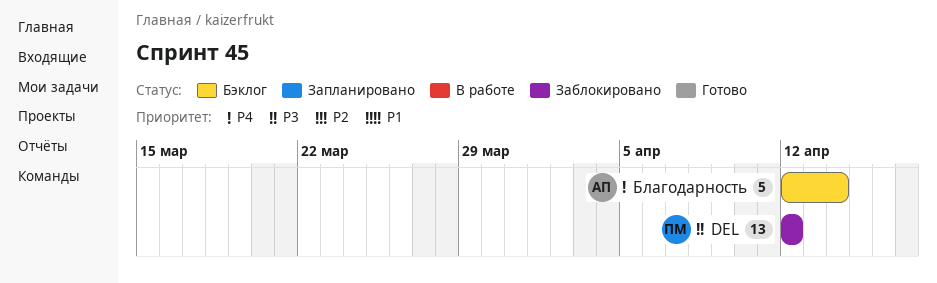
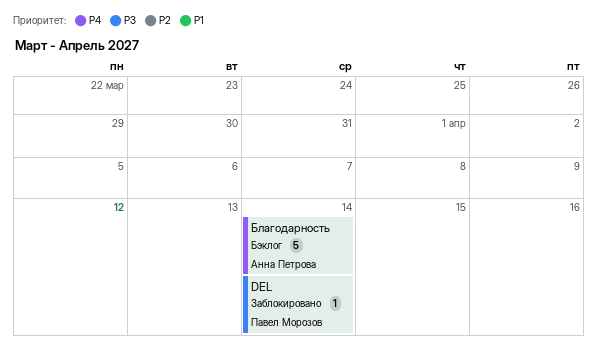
DEL, estimate: 13 -> 1
DEL, due: Apr 12 -> Apr 14

